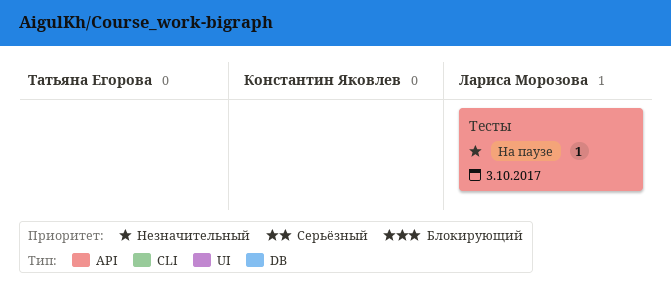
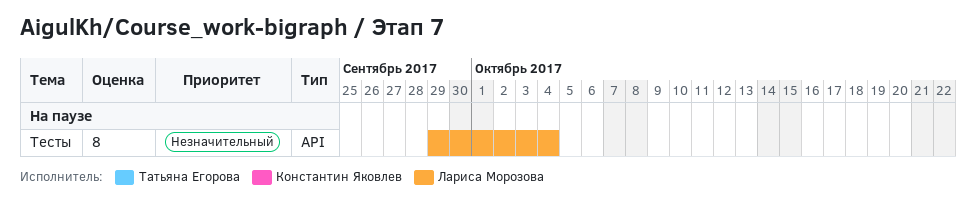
Тесты, estimate: 1 -> 8
Тесты, due: Oct 3 -> Oct 4

